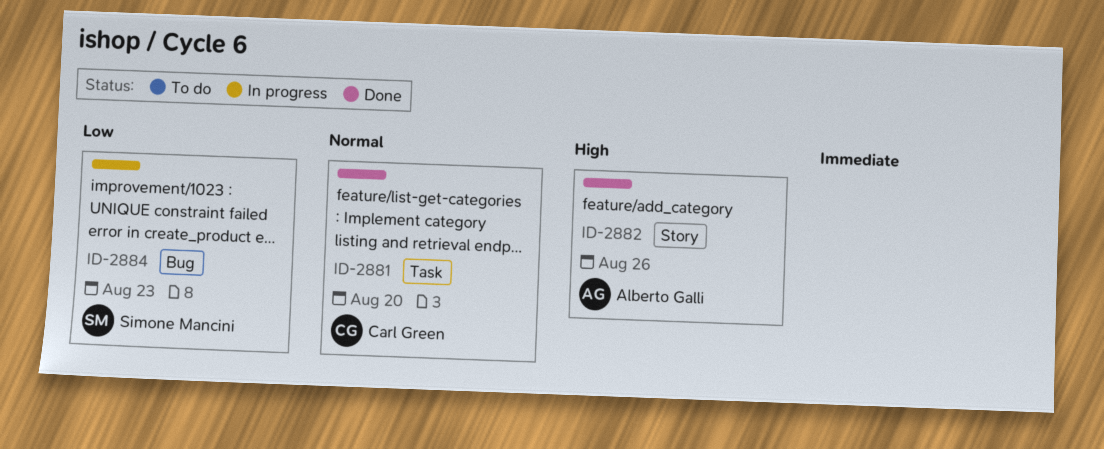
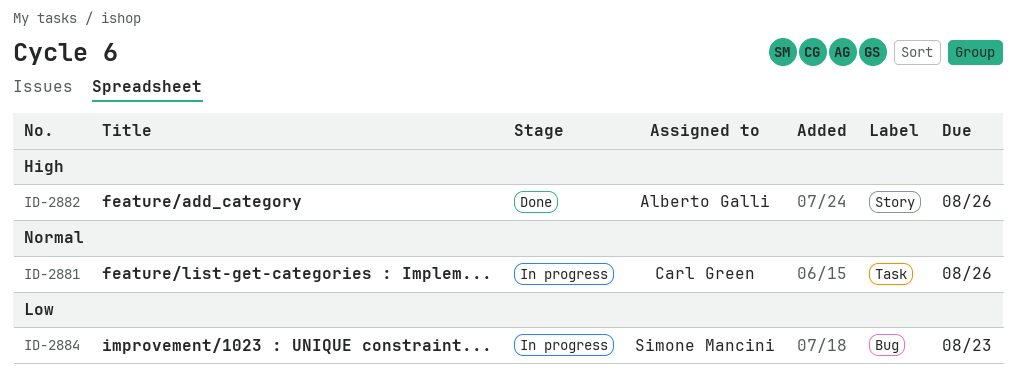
ID-2881, status: Done -> In progress
ID-2881, due: Aug 20 -> Aug 26

